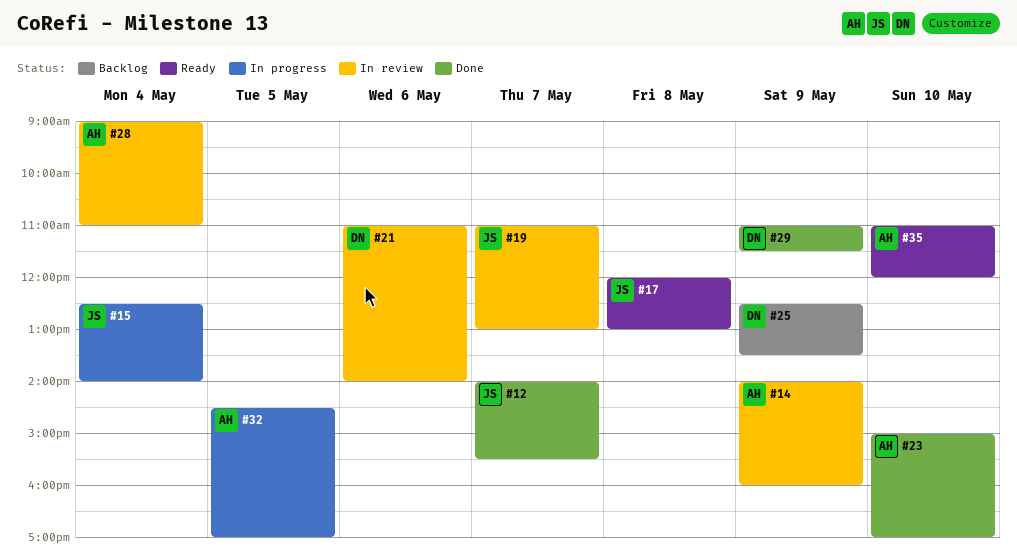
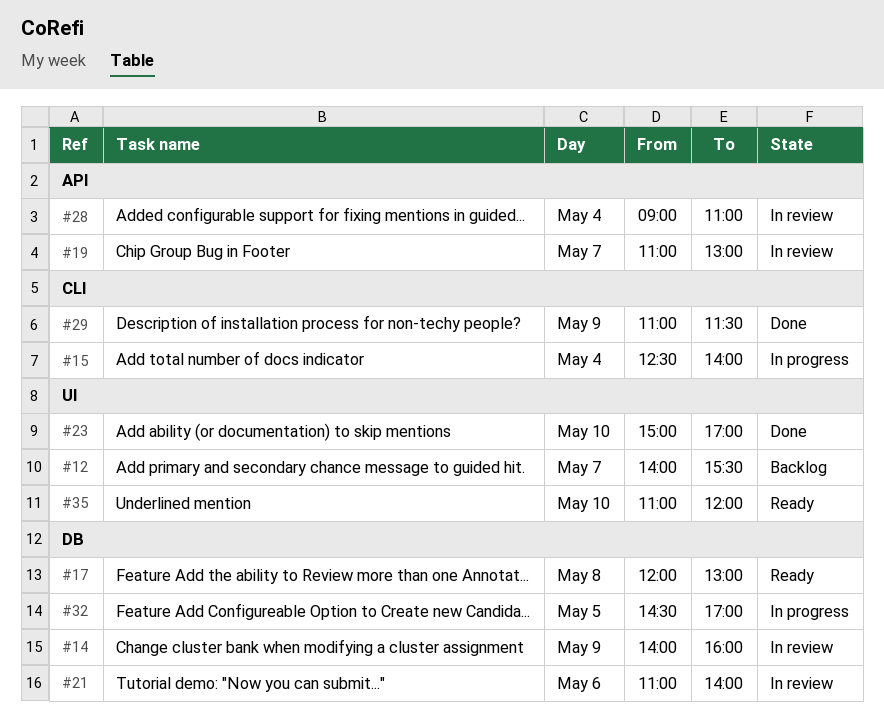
#12, status: Done -> Backlog
#25: present -> none

